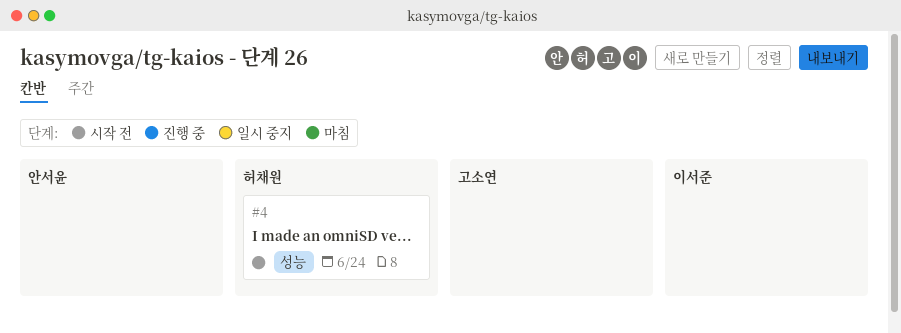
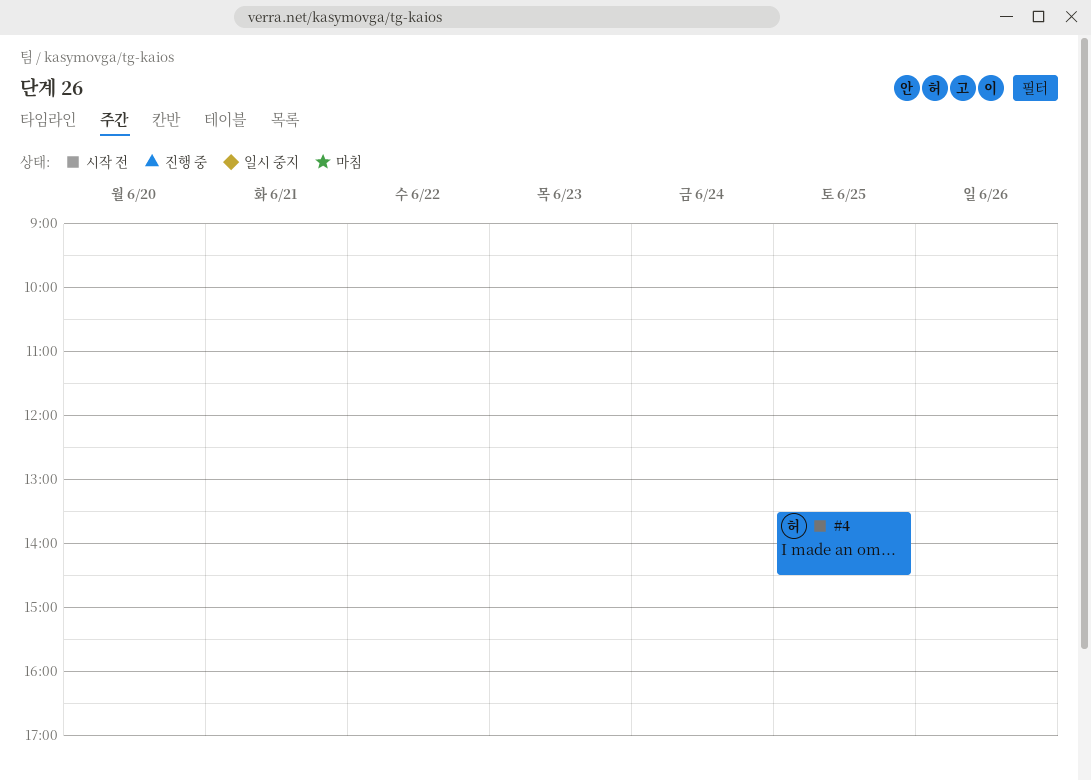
#4, day: Jun 24 -> Jun 25

